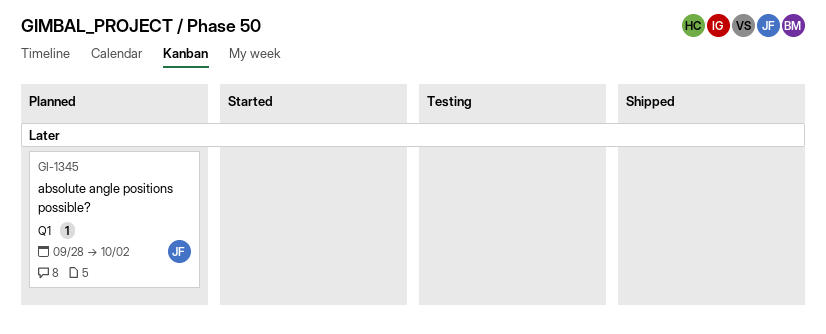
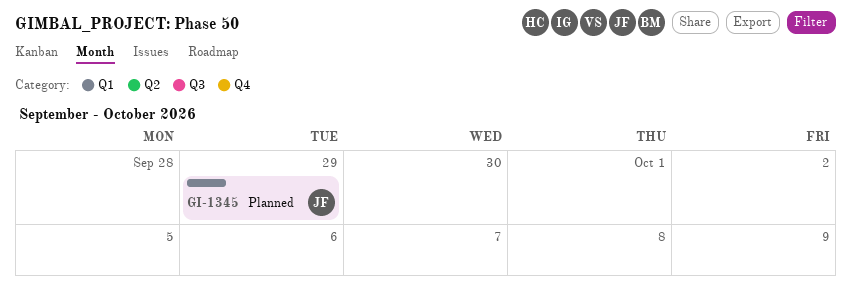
GI-1345, due: Oct 2 -> Sep 29

